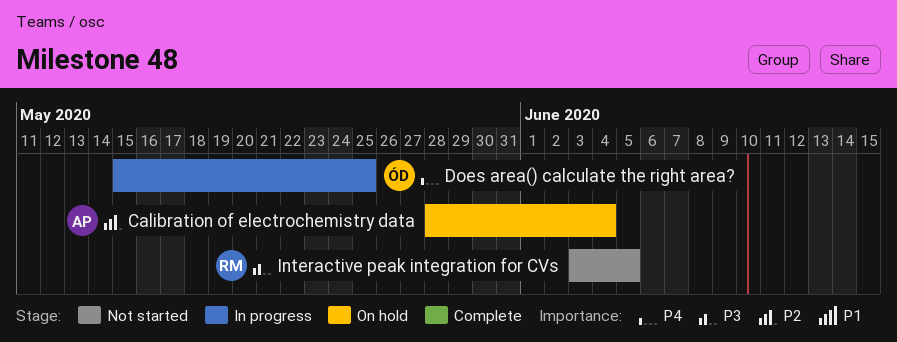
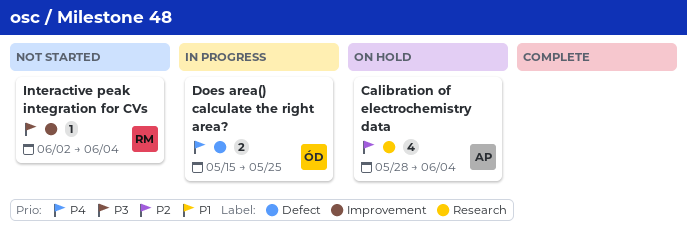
Interactive peak integration for CVs, start: Jun 3 -> Jun 2
Interactive peak integration for CVs, due: Jun 5 -> Jun 4

